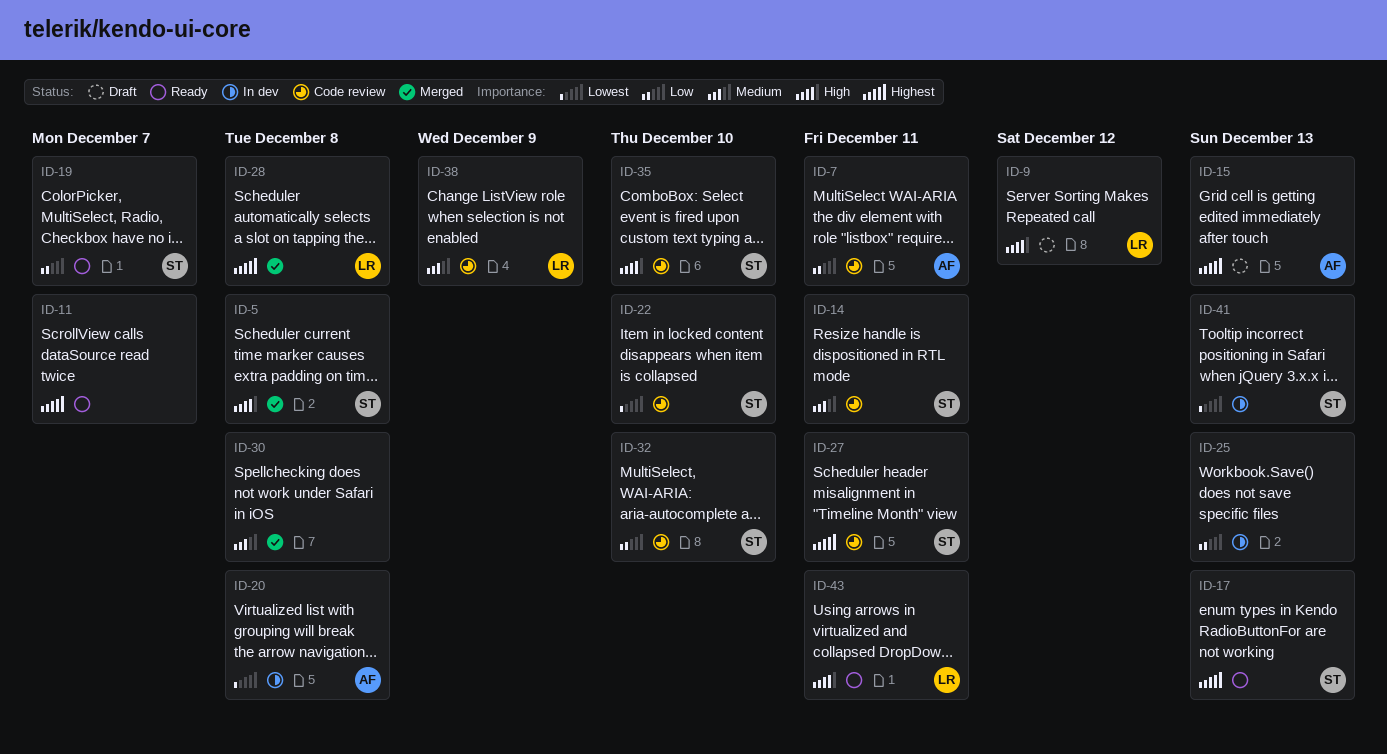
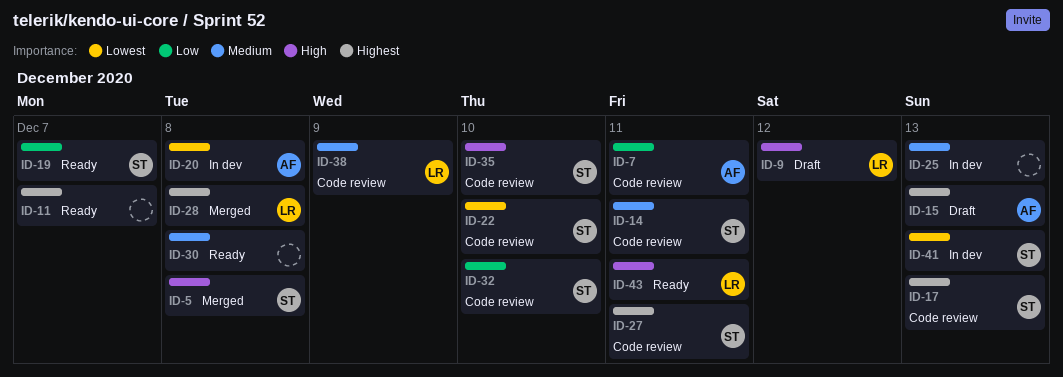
ID-17, status: Ready -> Code review
ID-25, priority: Low -> Medium
ID-30, status: Merged -> Ready

